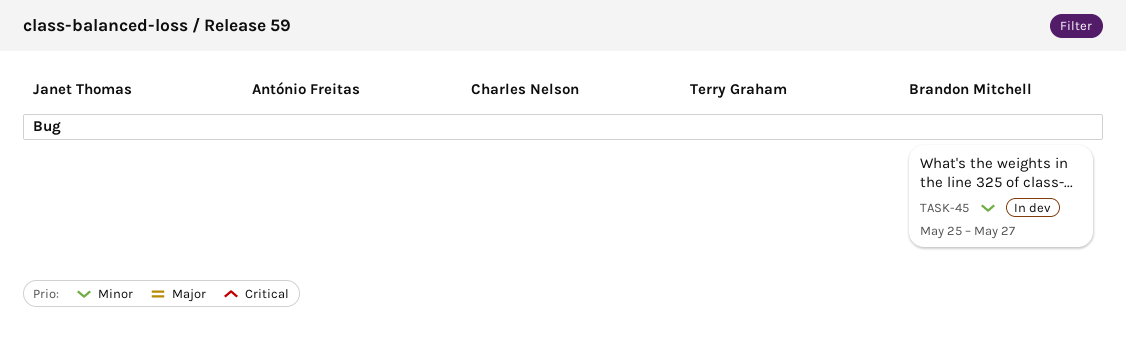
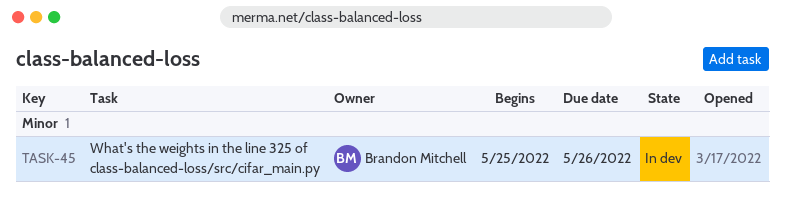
TASK-45, due: May 27 -> May 26

